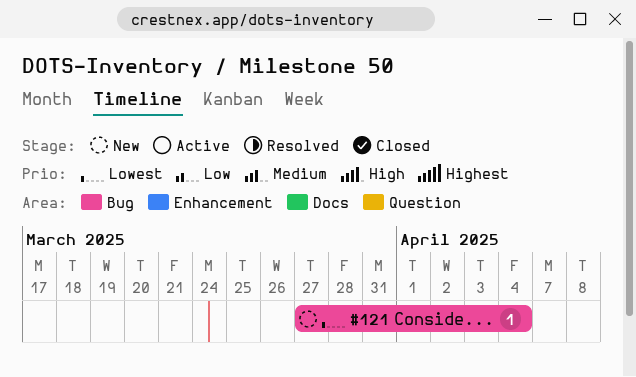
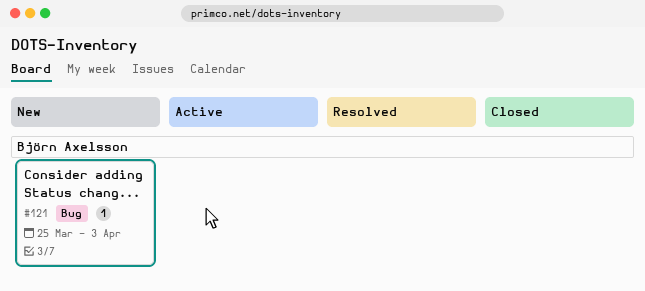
#121, start: Mar 27 -> Mar 25
#121, due: Apr 4 -> Apr 3

